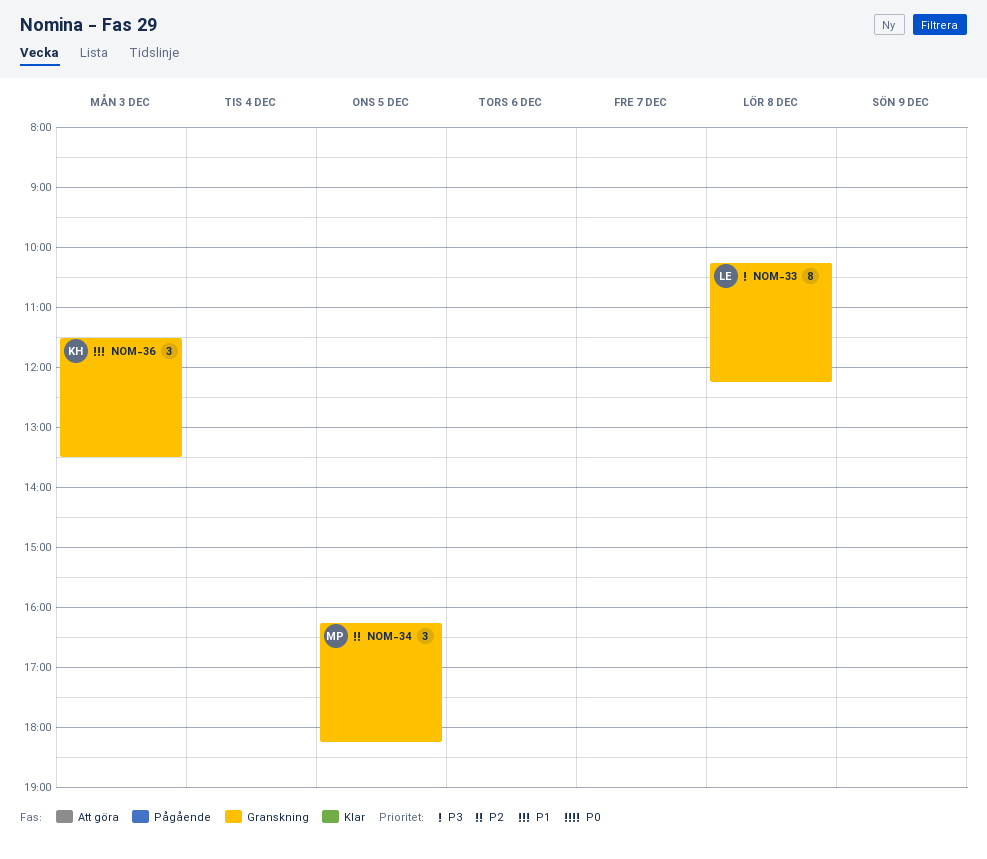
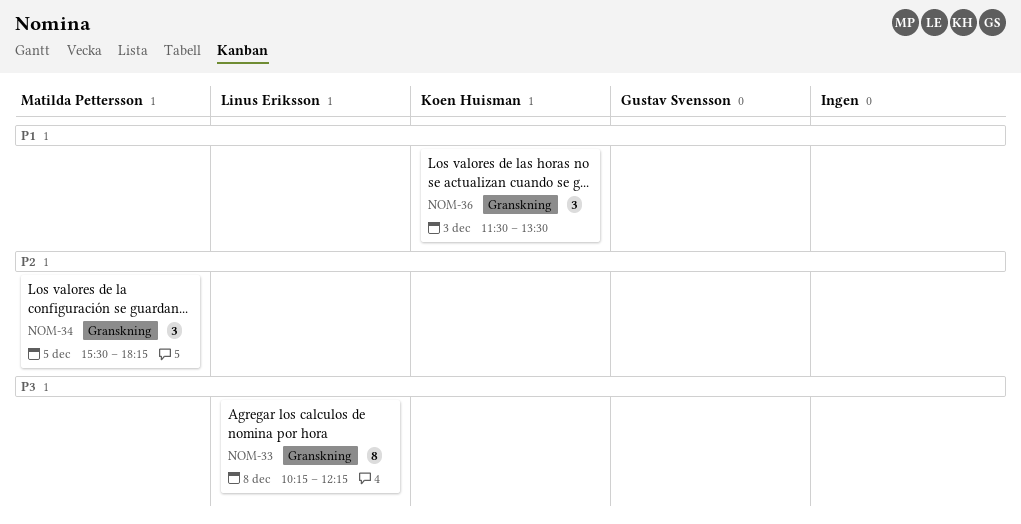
NOM-34, begins: 16:15 -> 15:30

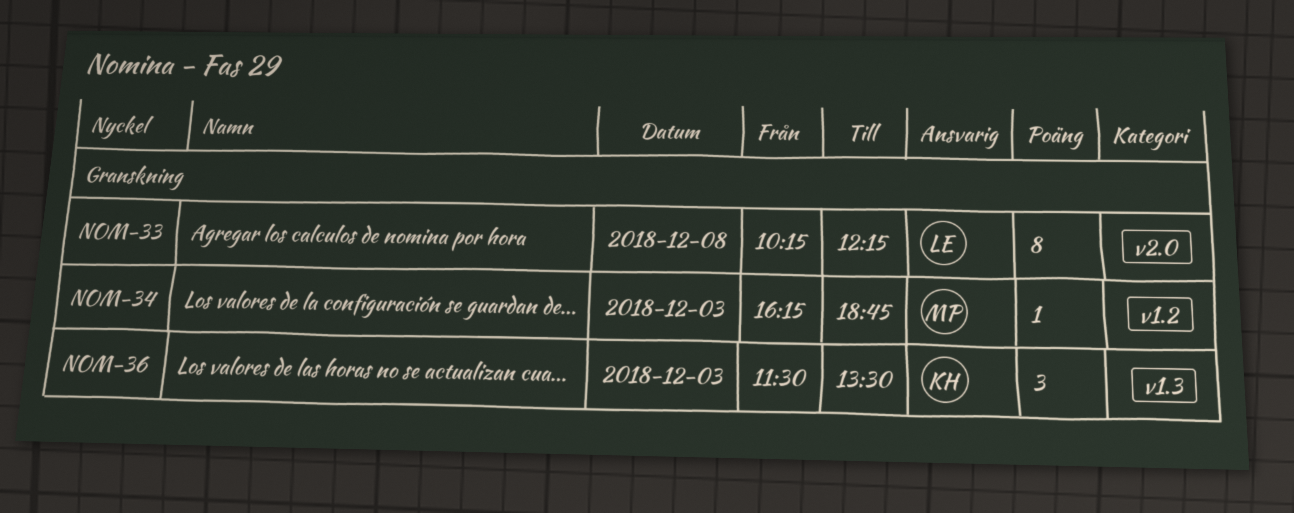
NOM-34, estimate: 3 -> 1
NOM-34, day: Dec 5 -> Dec 3
NOM-34, begins: 15:30 -> 16:15
NOM-34, ends: 18:15 -> 18:45

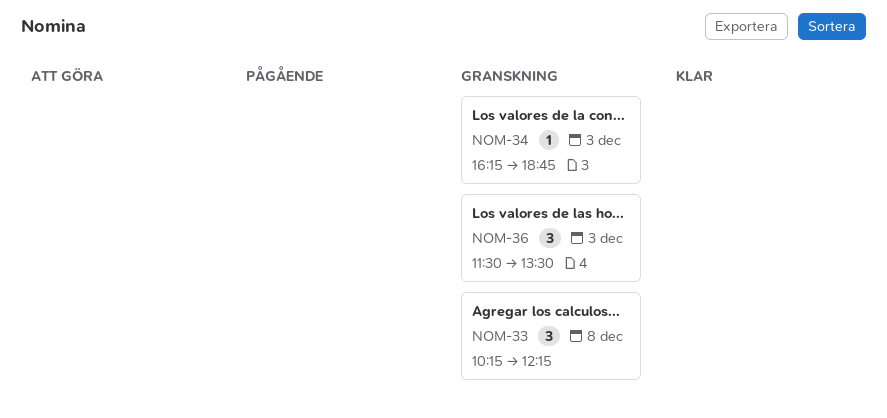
NOM-33, estimate: 8 -> 3

